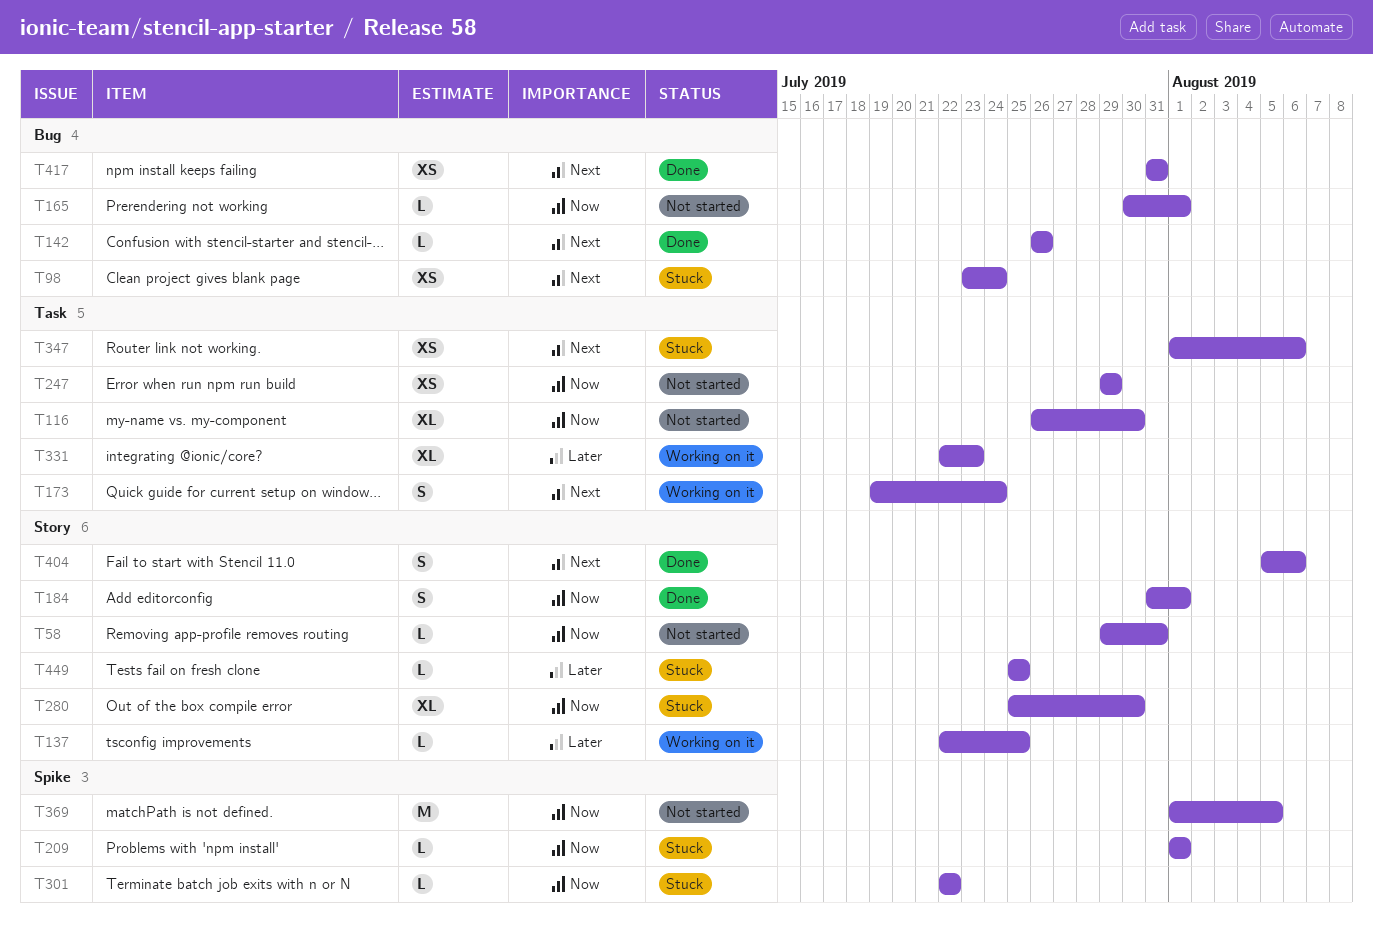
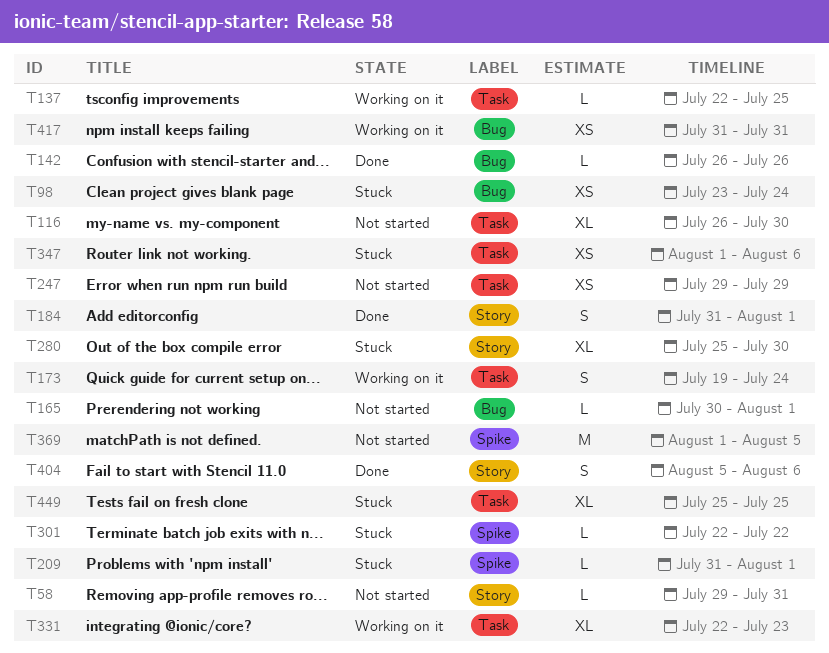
T137, label: Story -> Task
T209, start: Aug 1 -> Jul 31
T417, status: Done -> Working on it
T449, label: Story -> Task
T449, estimate: L -> XL

